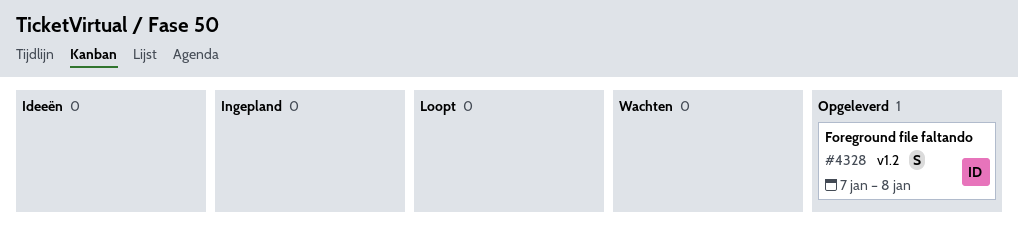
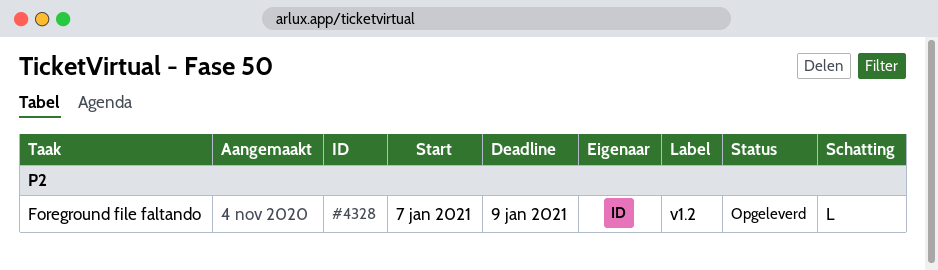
#4328, estimate: S -> L
#4328, due: Jan 8 -> Jan 9

